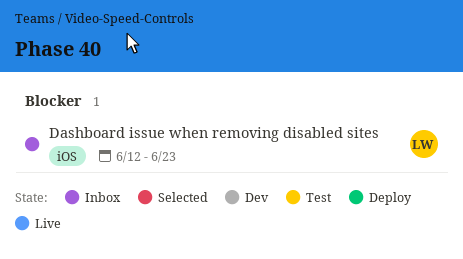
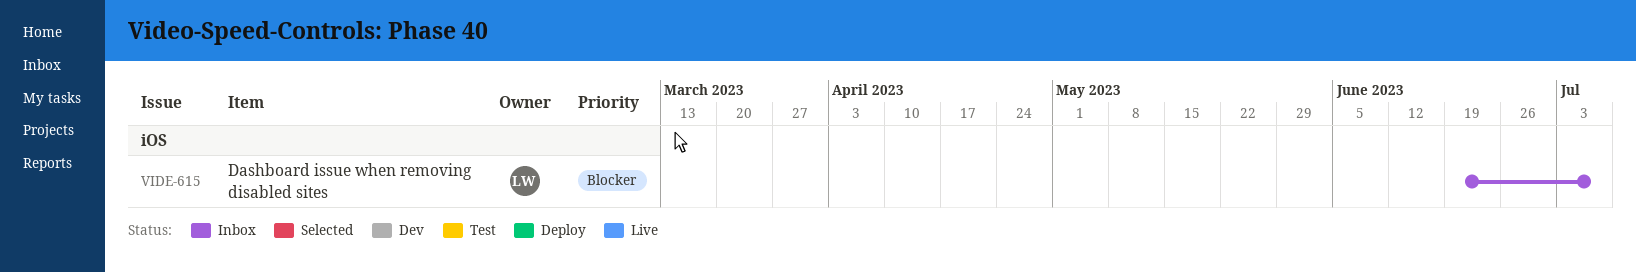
Dashboard issue when removing disabled sites, start: Jun 12 -> Jun 19
Dashboard issue when removing disabled sites, due: Jun 23 -> Jul 7

